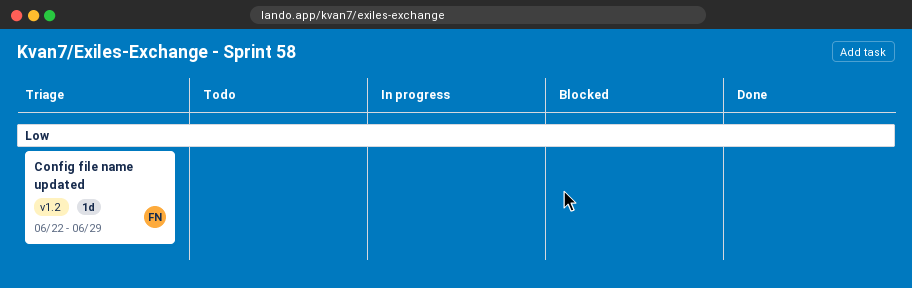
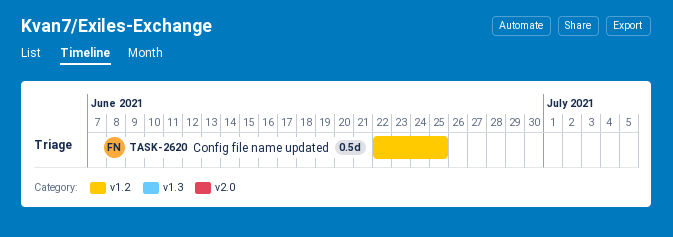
Config file name updated, estimate: 1d -> 0.5d
Config file name updated, due: Jun 29 -> Jun 25

